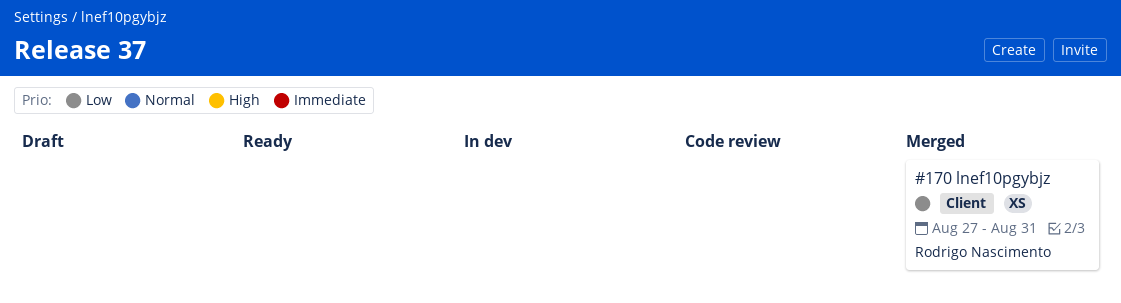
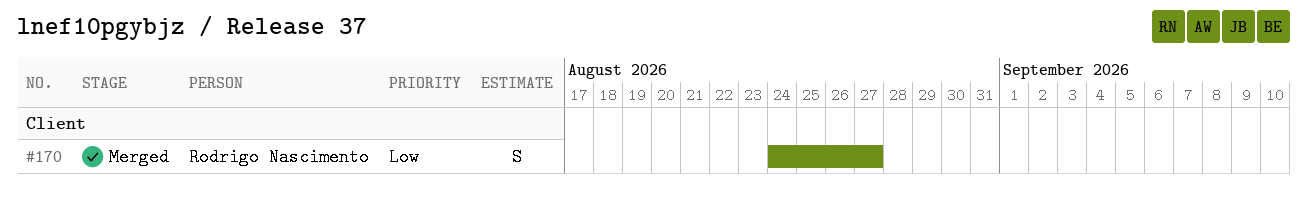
#170, estimate: XS -> S
#170, start: Aug 27 -> Aug 24
#170, due: Aug 31 -> Aug 27

